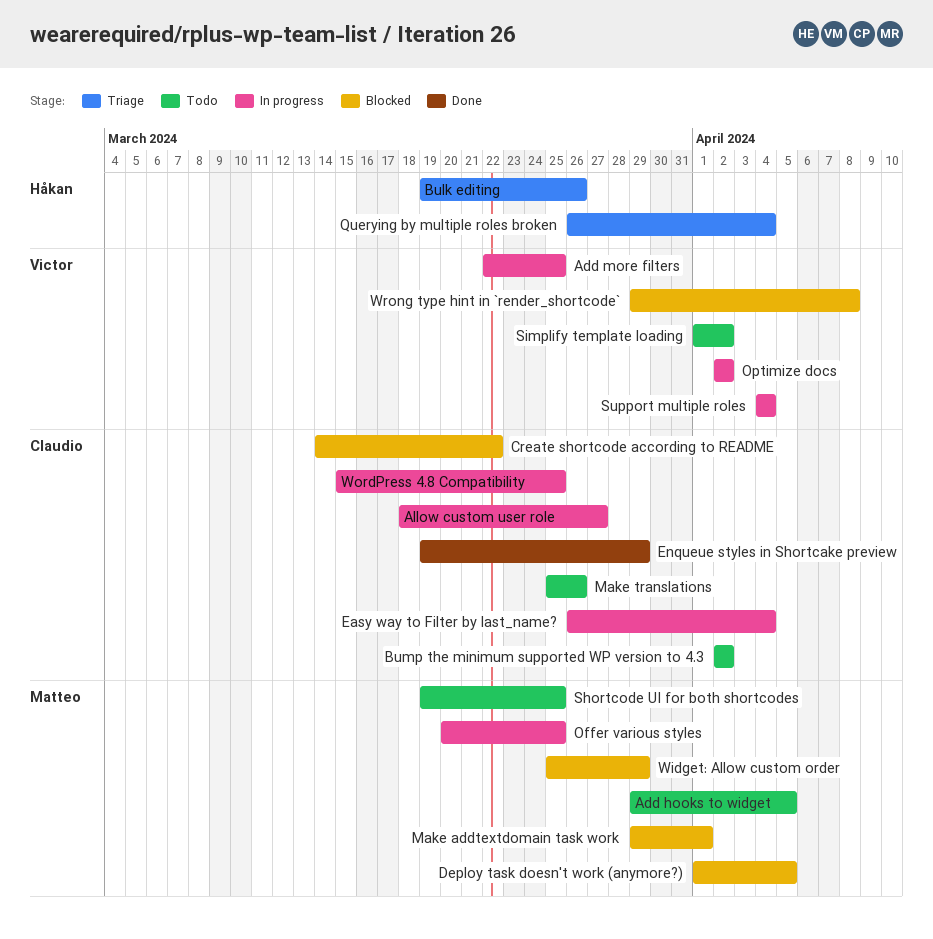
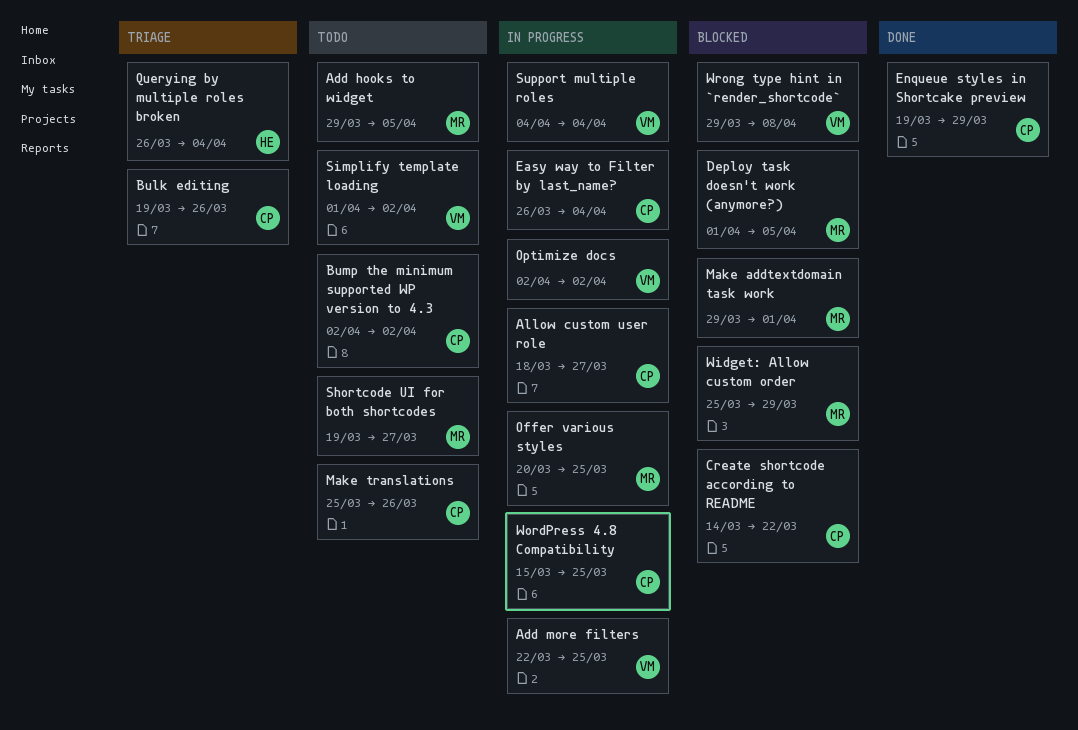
Bulk editing, owner: Håkan -> Claudio
Shortcode UI for both shortcodes, due: Mar 25 -> Mar 27

